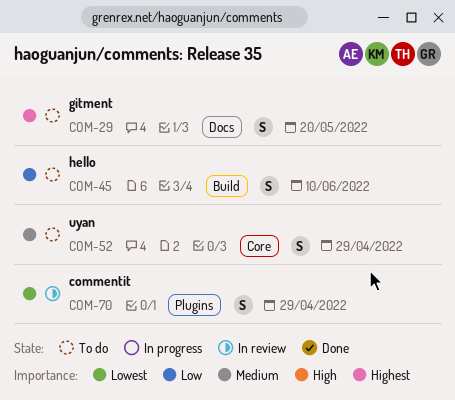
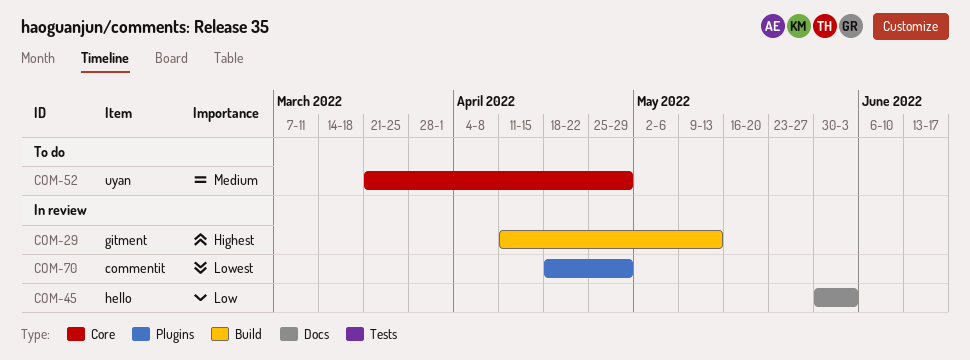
COM-29, status: To do -> In review
COM-29, label: Docs -> Build
COM-29, due: May 20 -> May 13
COM-45, status: To do -> In review
COM-45, label: Build -> Docs
COM-45, due: Jun 10 -> Jun 3

